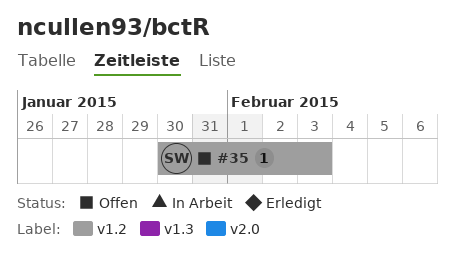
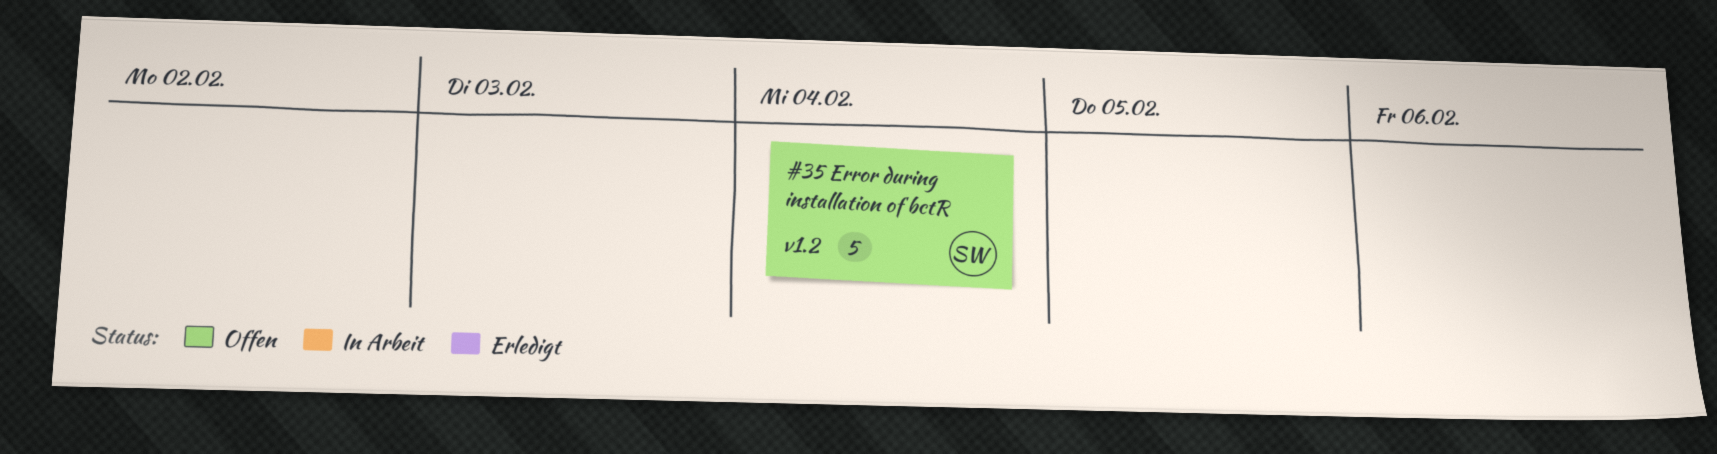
#35, estimate: 1 -> 5
#35, due: Feb 3 -> Feb 4

